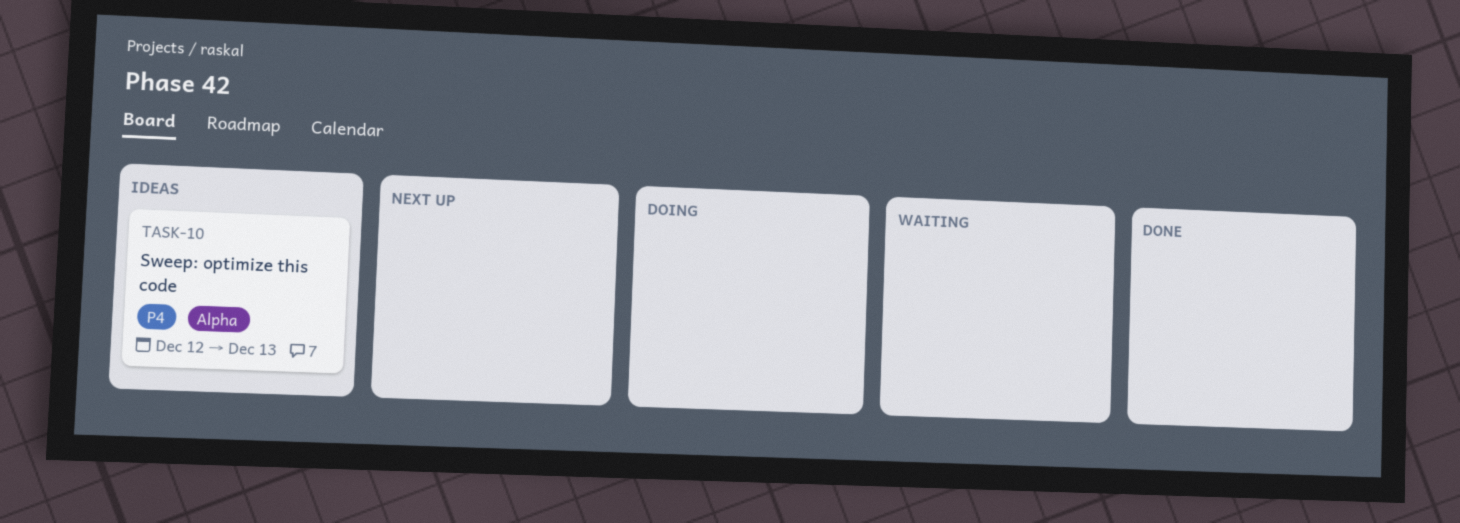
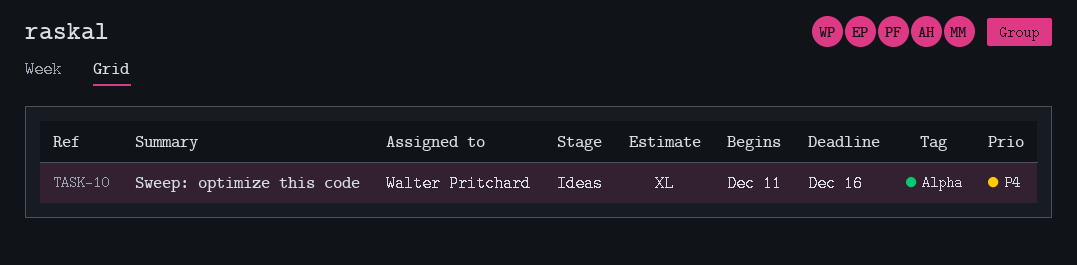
TASK-10, start: Dec 12 -> Dec 11
TASK-10, due: Dec 13 -> Dec 16

